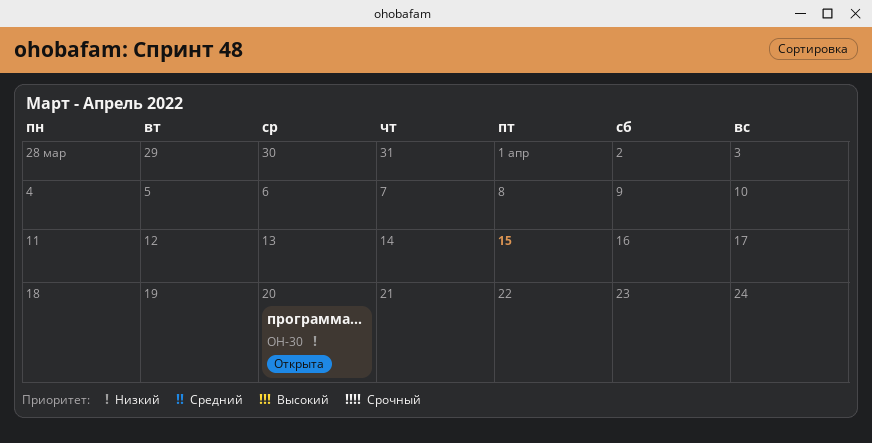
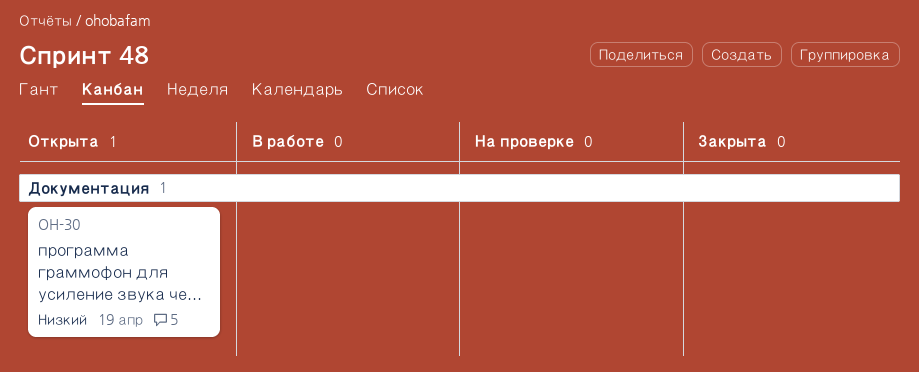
OH-30, due: Apr 20 -> Apr 19

